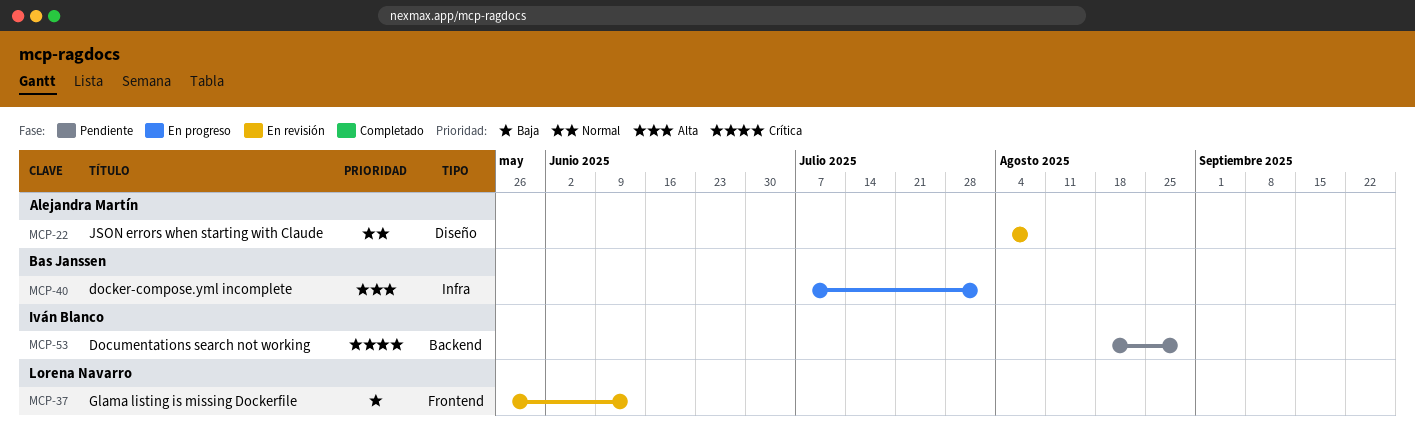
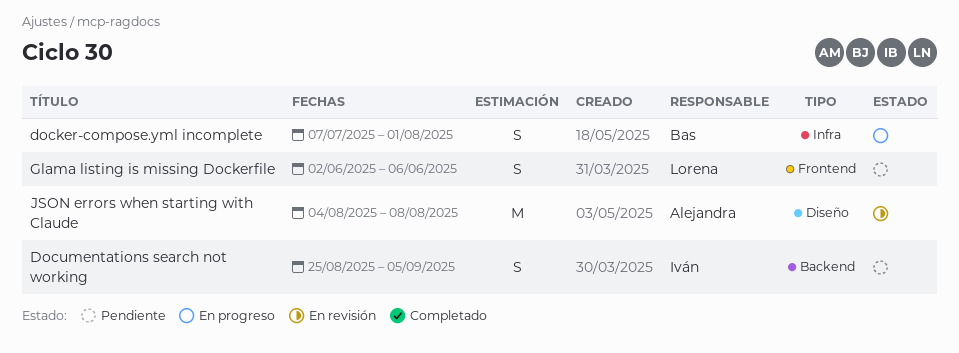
Documentations search not working, start: Aug 18 -> Aug 25
Documentations search not working, due: Aug 29 -> Sep 5
Glama listing is missing Dockerfile, status: En revisión -> Pendiente
Glama listing is missing Dockerfile, start: May 26 -> Jun 2
Glama listing is missing Dockerfile, due: Jun 13 -> Jun 6

